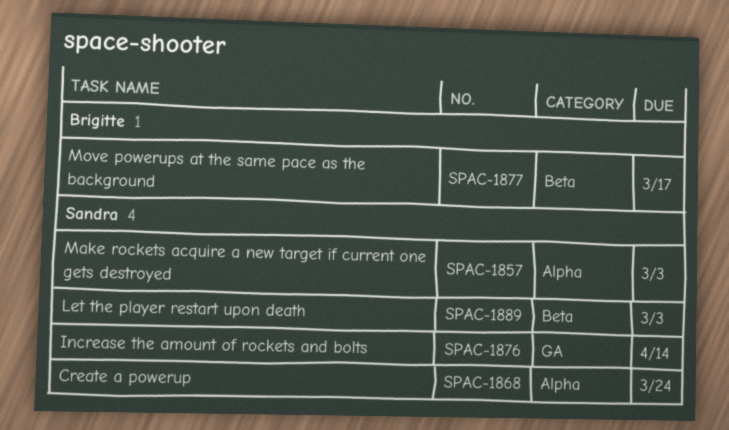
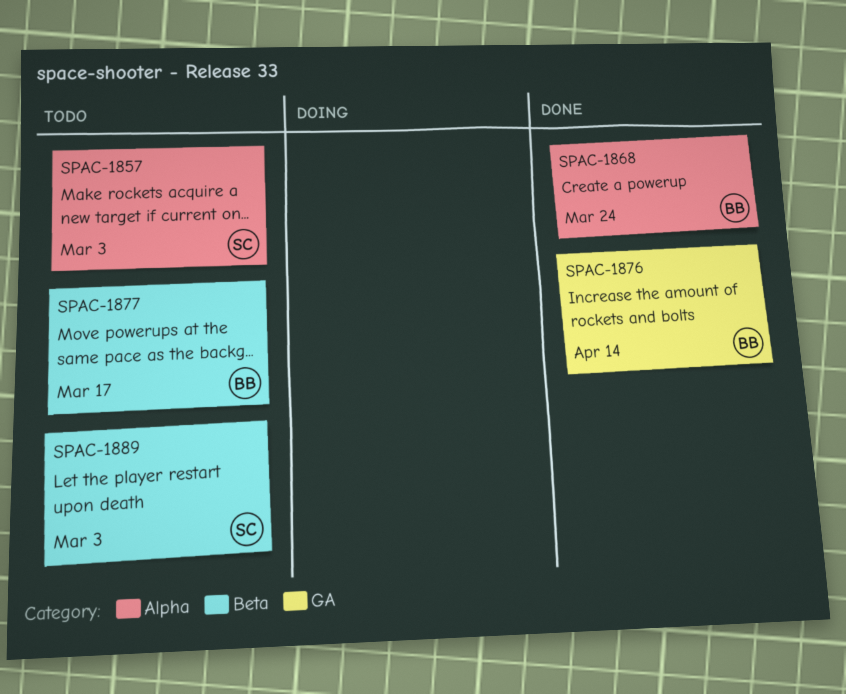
SPAC-1868, owner: Sandra -> Brigitte
SPAC-1876, owner: Sandra -> Brigitte

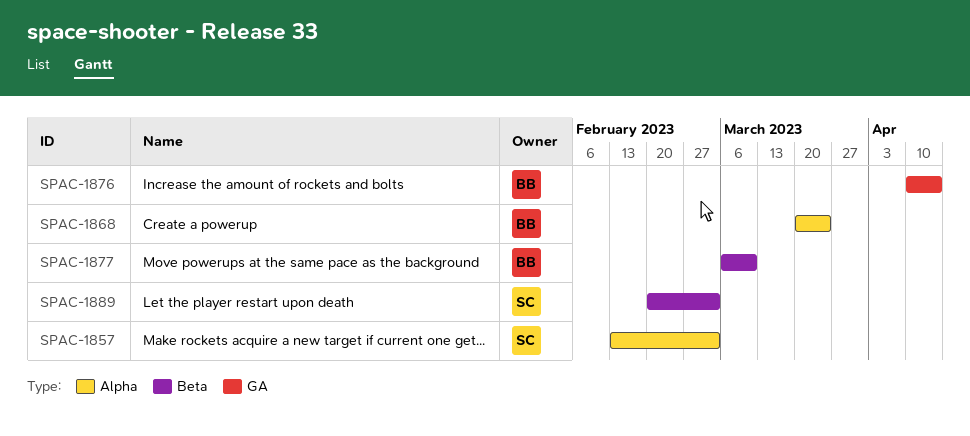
SPAC-1877, due: Mar 17 -> Mar 10

